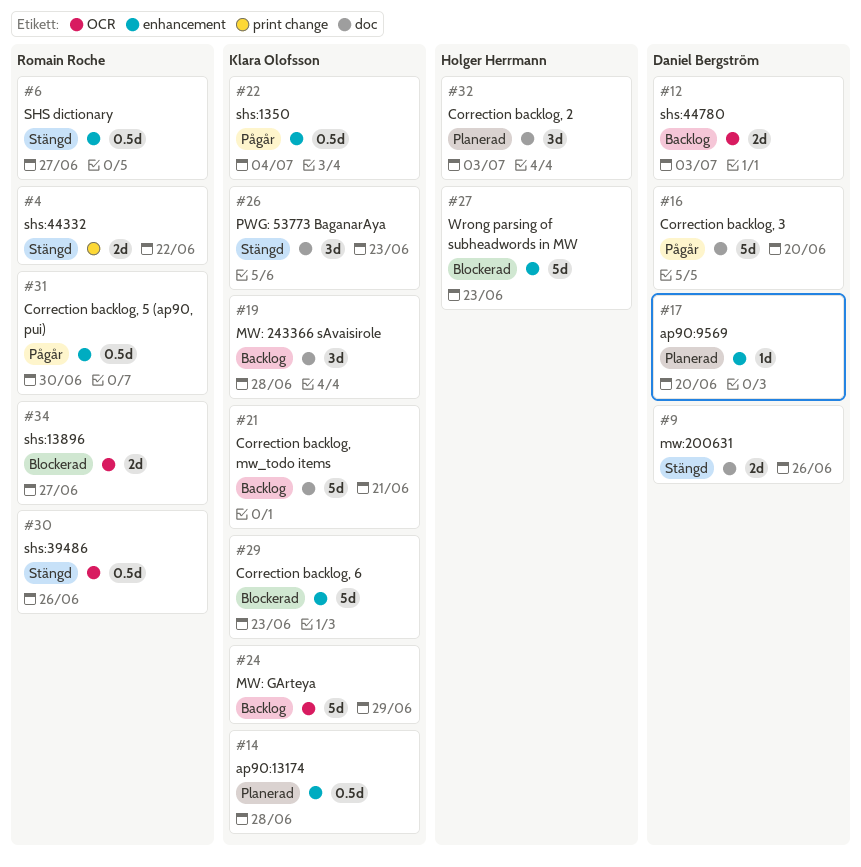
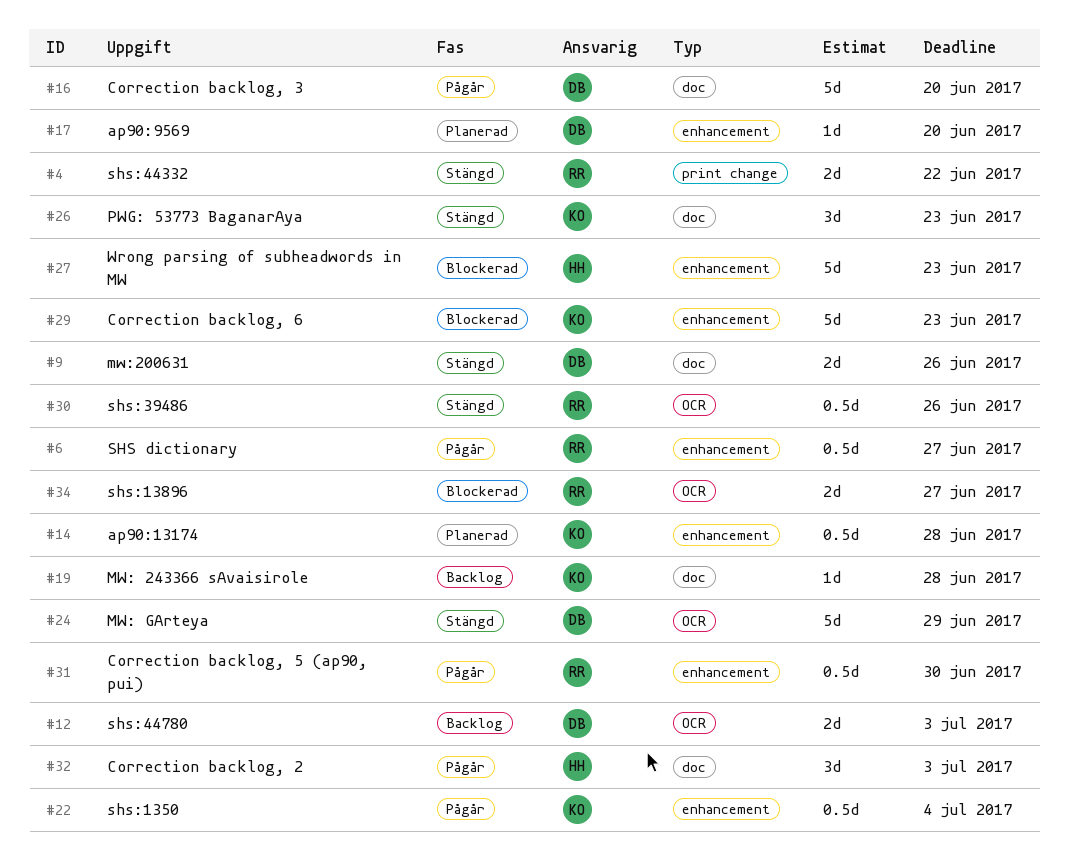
#6, status: Stängd -> Pågår
#19, estimate: 3d -> 1d
#21: present -> none
#24, status: Backlog -> Stängd
#24, owner: Klara Olofsson -> Daniel Bergström
#32, status: Planerad -> Pågår

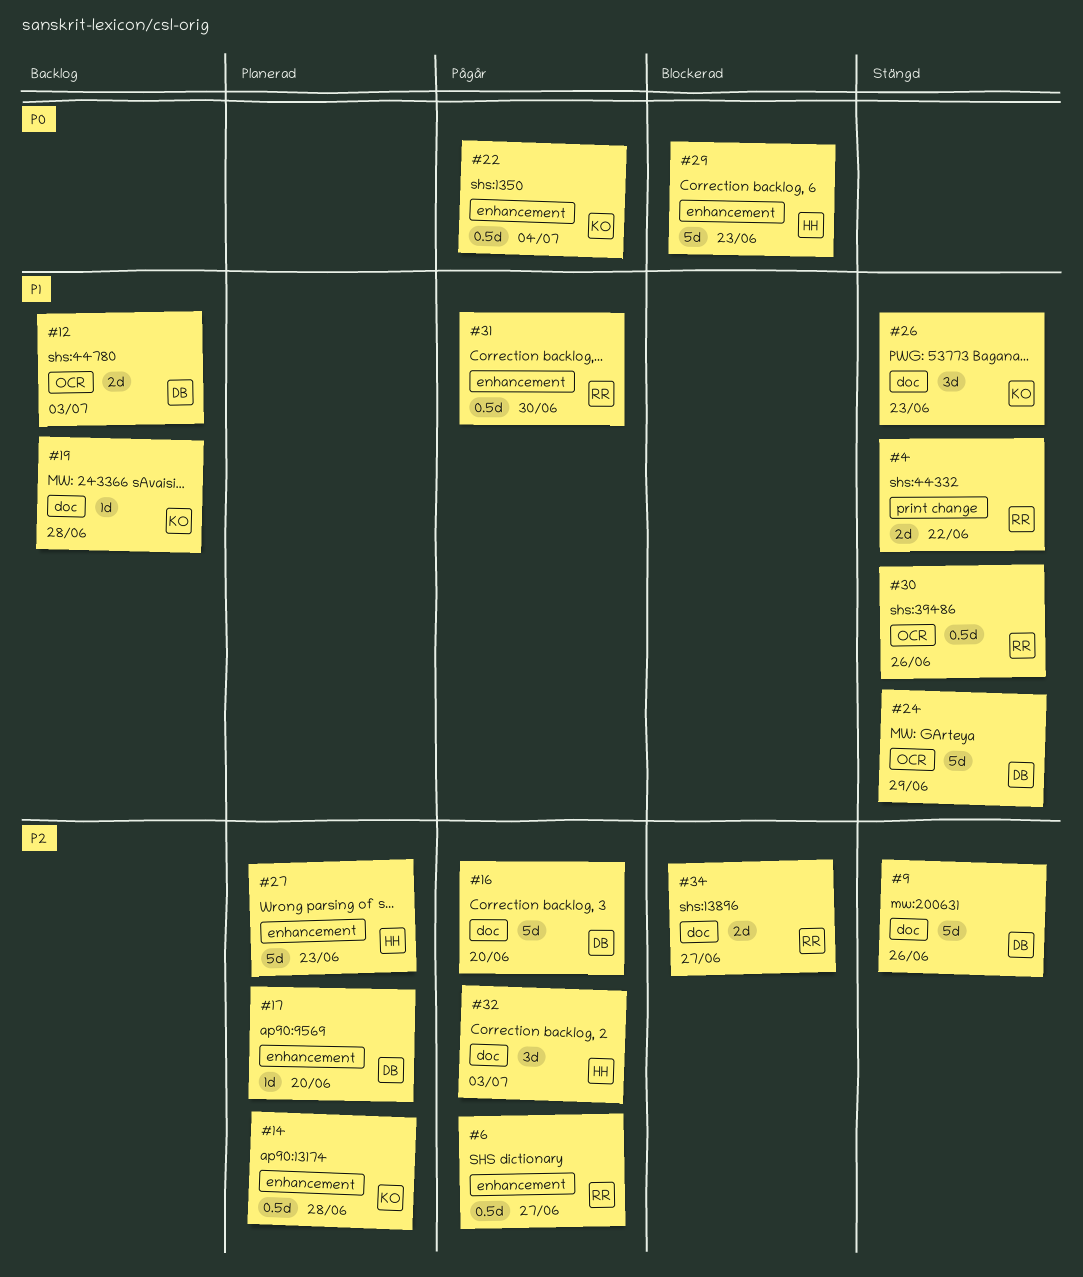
#9, estimate: 2d -> 5d
#27, status: Blockerad -> Planerad
#29, owner: KO -> HH
#34, label: OCR -> doc

